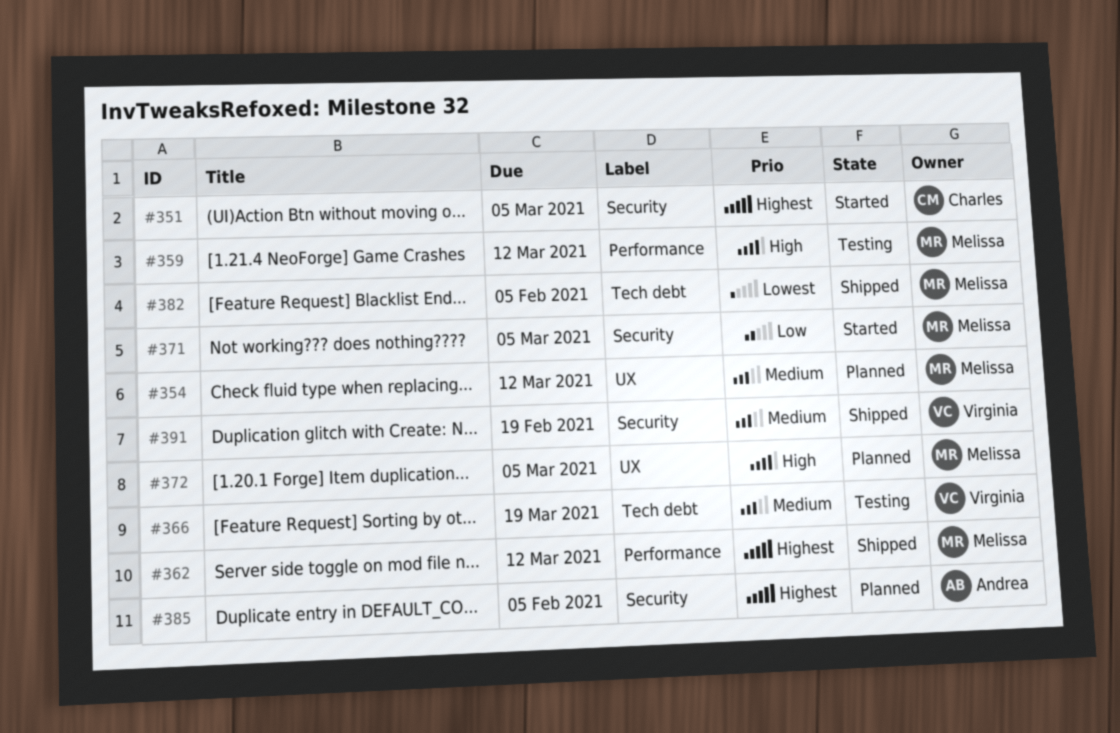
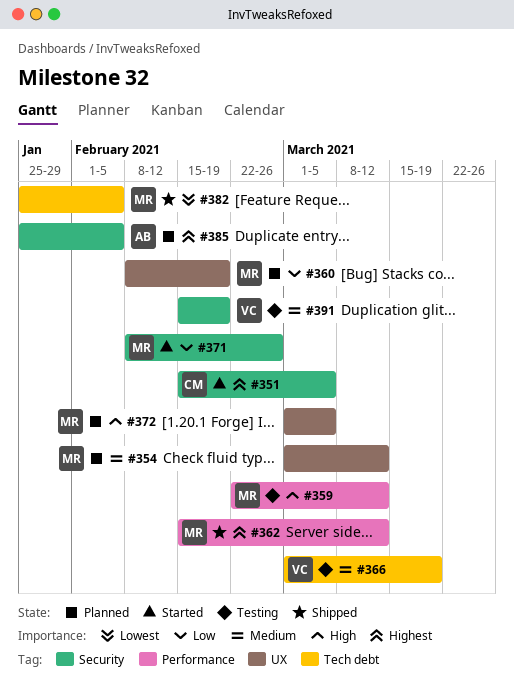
#360: none -> present
#371, due: Mar 5 -> Feb 26
#391, status: Shipped -> Testing

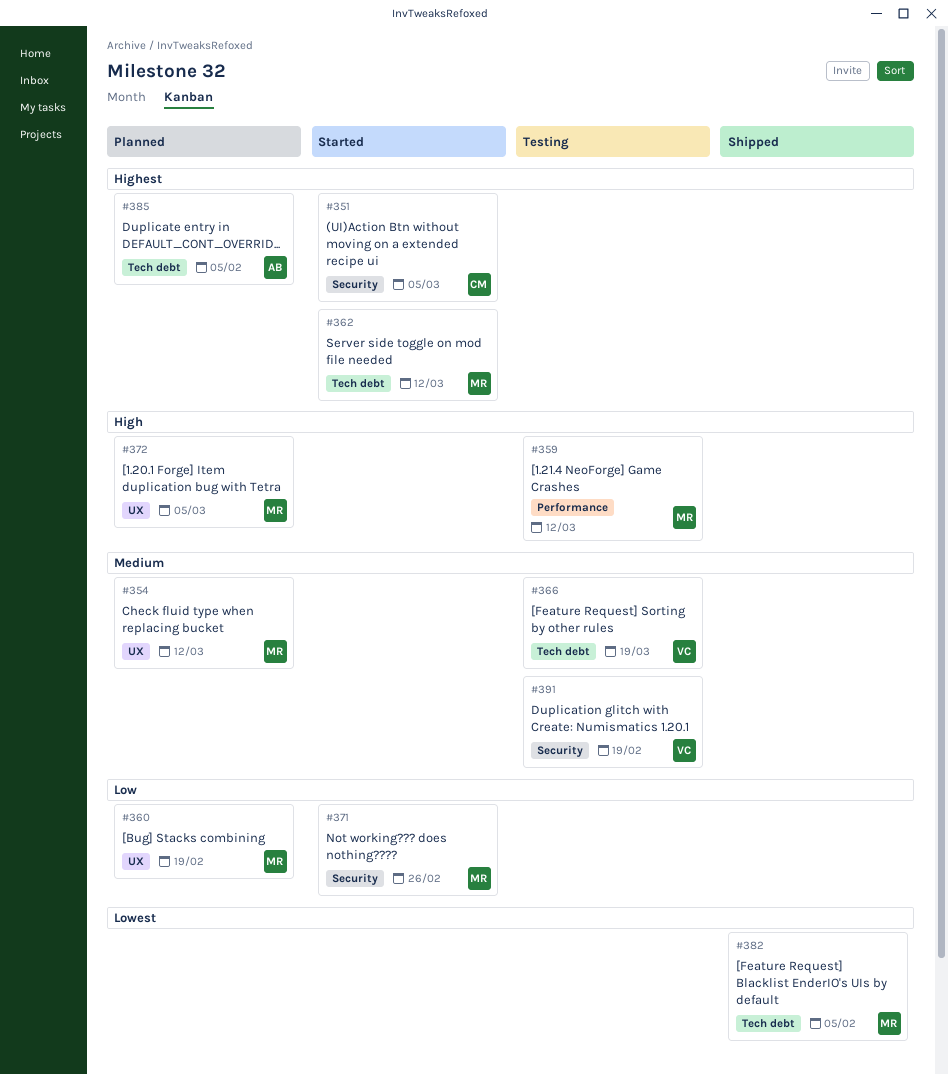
#362, status: Shipped -> Started
#362, label: Performance -> Tech debt
#385, label: Security -> Tech debt

